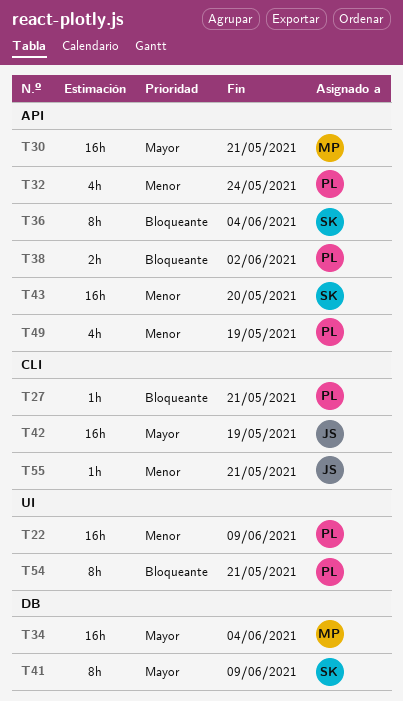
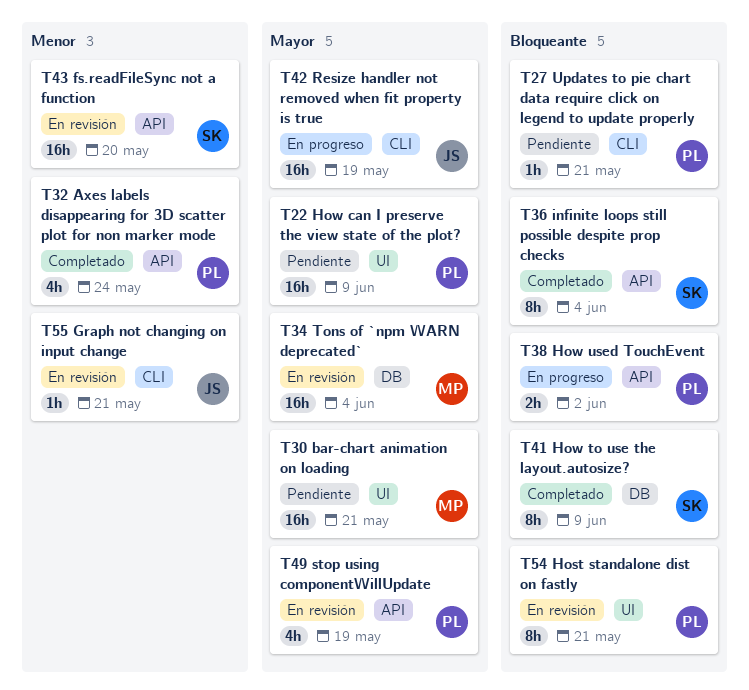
T22, priority: Menor -> Mayor
T30, label: API -> UI
T41, priority: Mayor -> Bloqueante
T49, priority: Menor -> Mayor

